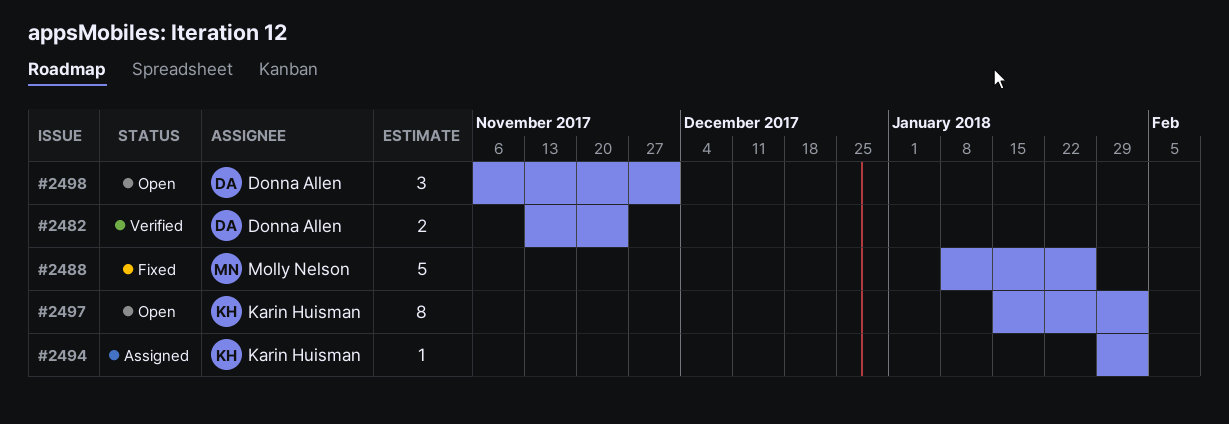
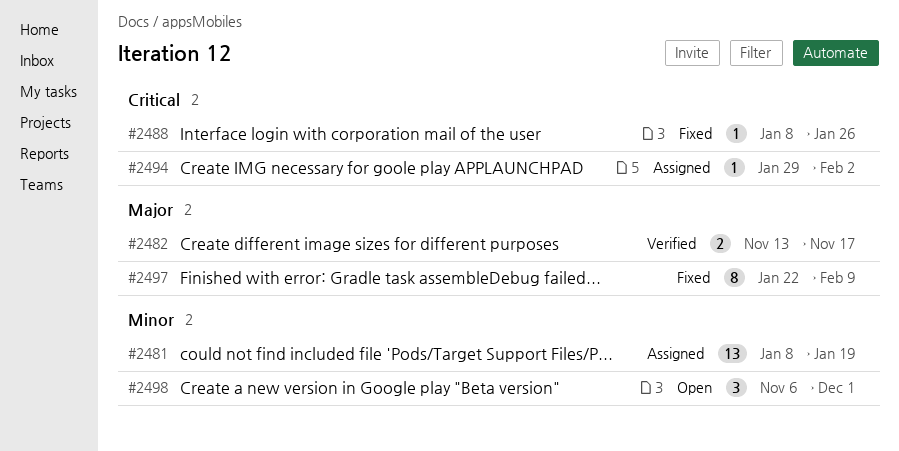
#2481: none -> present
#2482, due: Nov 24 -> Nov 17
#2488, estimate: 5 -> 1
#2497, status: Open -> Fixed
#2497, start: Jan 15 -> Jan 22
#2497, due: Feb 2 -> Feb 9

